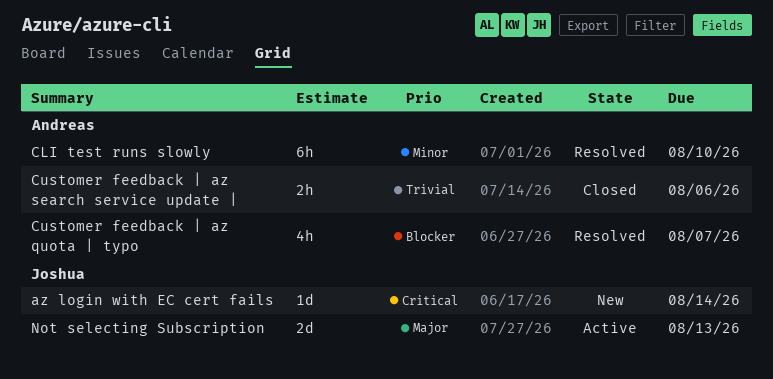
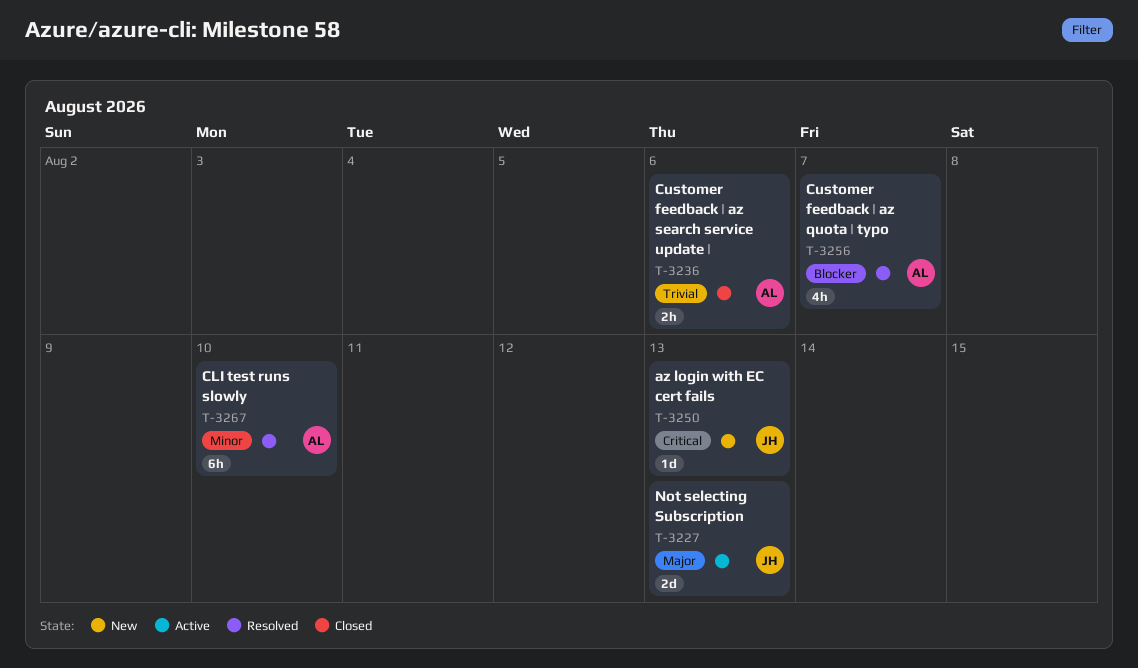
az login with EC cert fails, due: Aug 14 -> Aug 13

